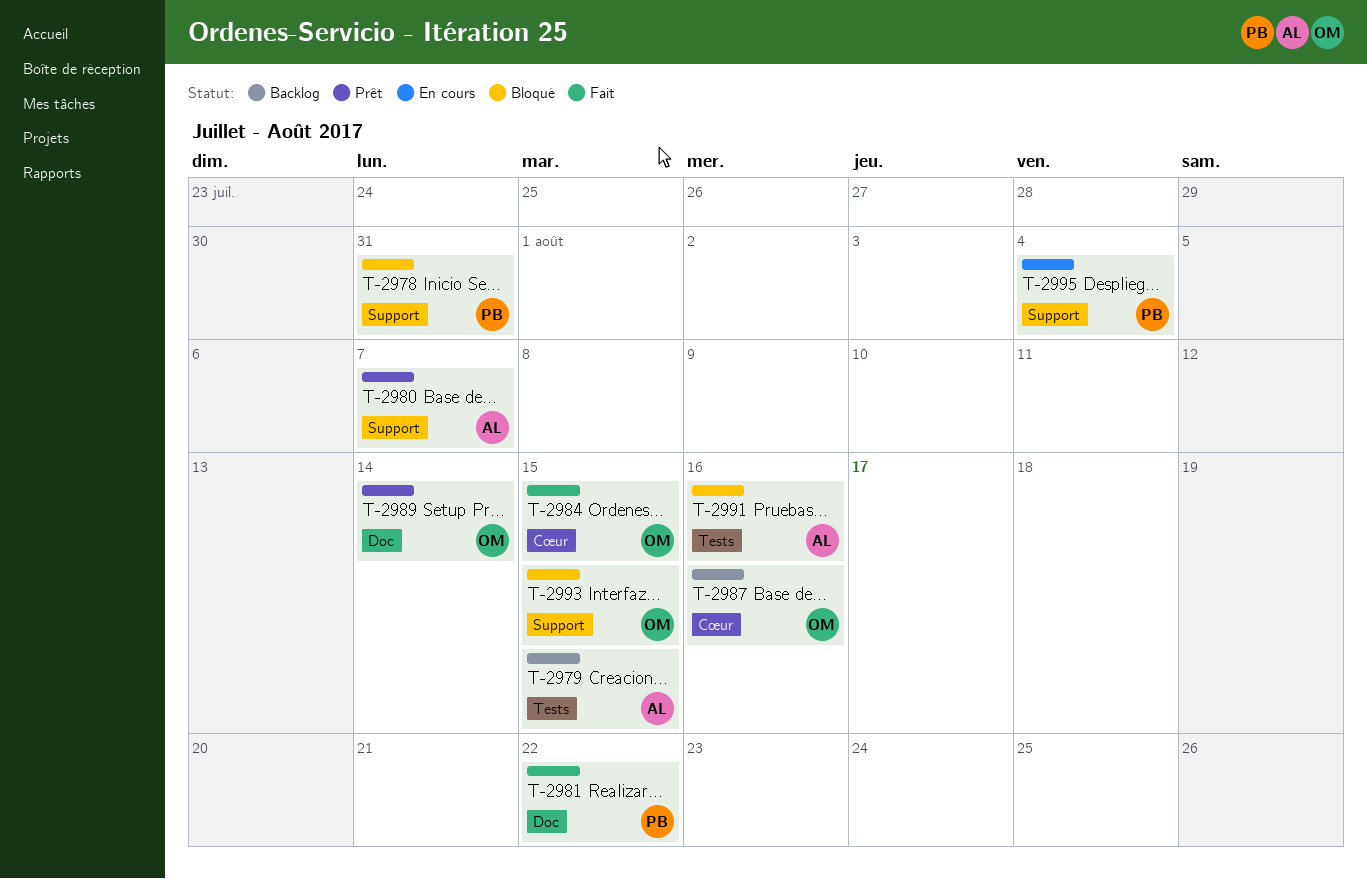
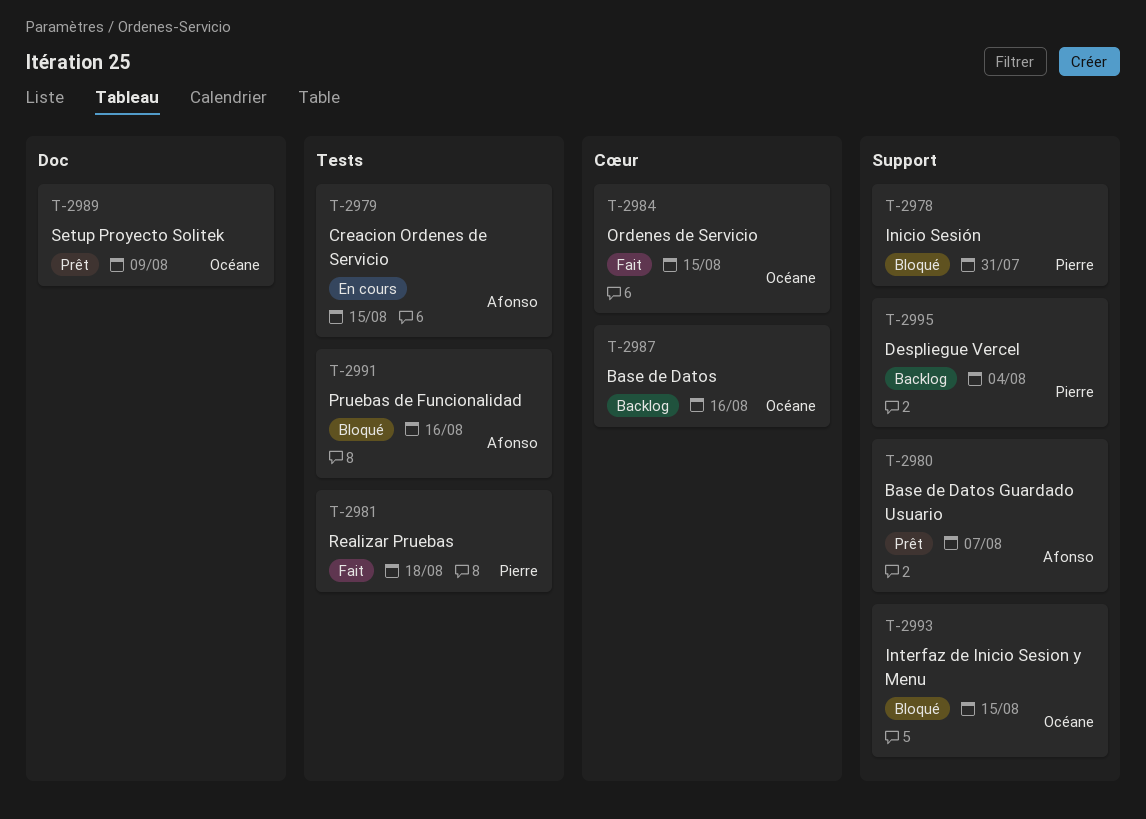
T-2979, status: Backlog -> En cours
T-2981, label: Doc -> Tests
T-2981, due: Aug 22 -> Aug 18
T-2989, due: Aug 14 -> Aug 9
T-2995, status: En cours -> Backlog

